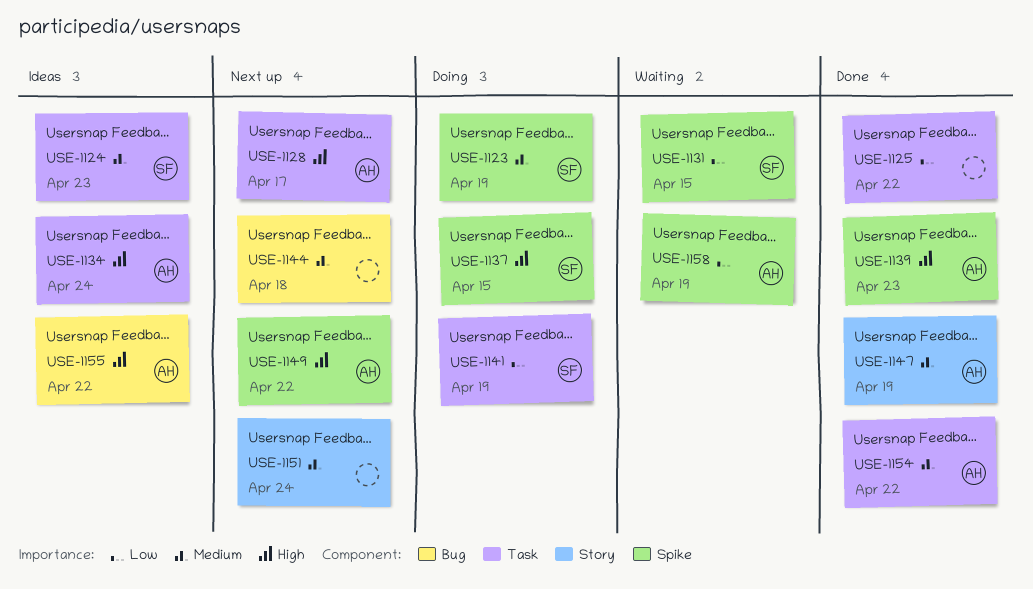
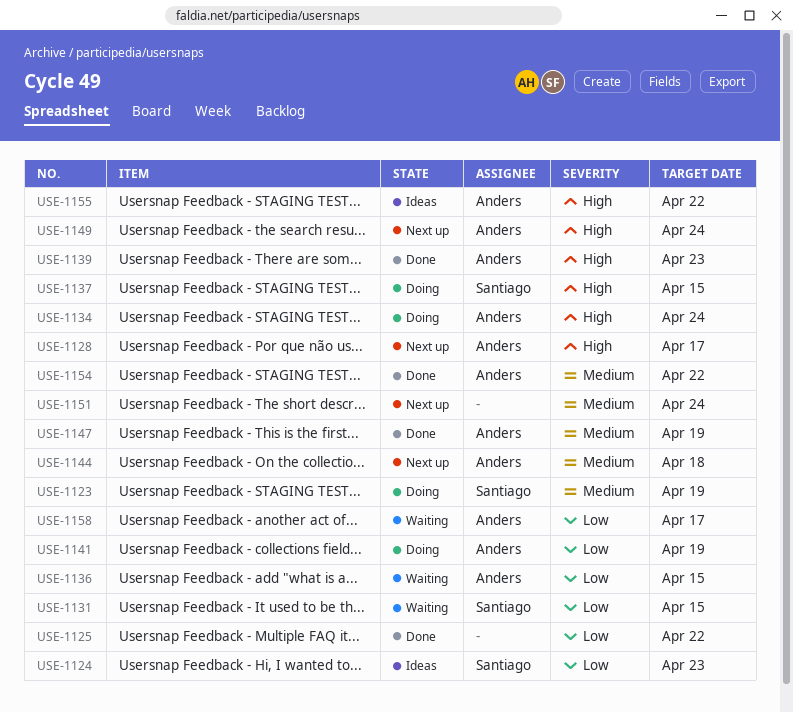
USE-1124, priority: Medium -> Low
USE-1134, status: Ideas -> Doing
USE-1136: none -> present
USE-1141, owner: Santiago -> Anders
USE-1144, owner: none -> Anders
USE-1149, due: Apr 22 -> Apr 24
USE-1158, due: Apr 19 -> Apr 17

